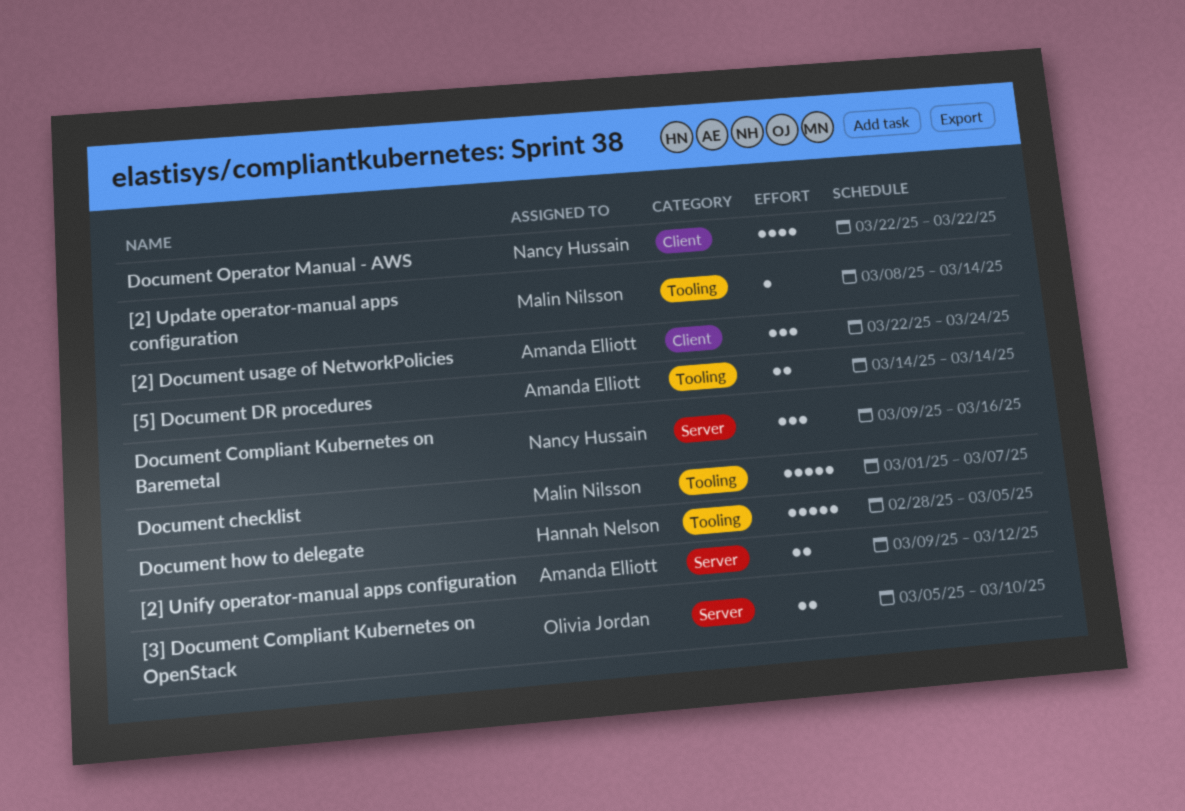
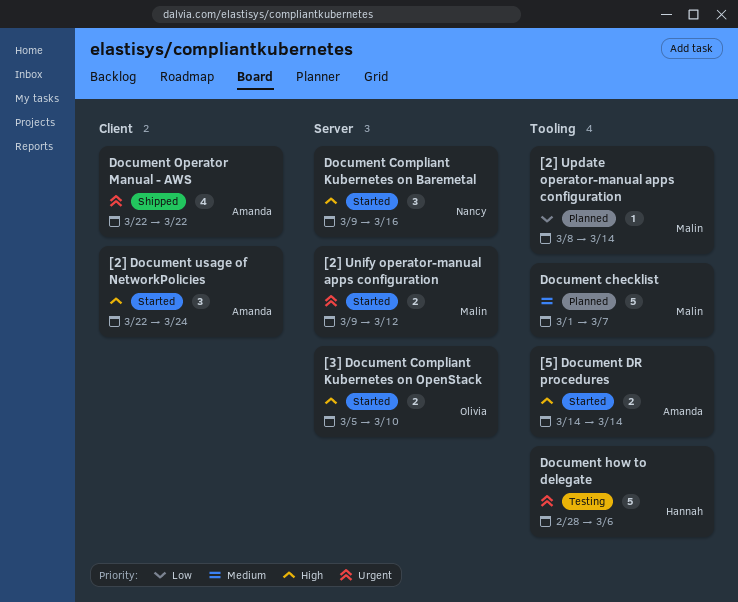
[2] Unify operator-manual apps configuration, owner: Amanda Elliott -> Malin Nilsson
Document how to delegate, due: Mar 5 -> Mar 6
Document Operator Manual - AWS, owner: Nancy Hussain -> Amanda Elliott

